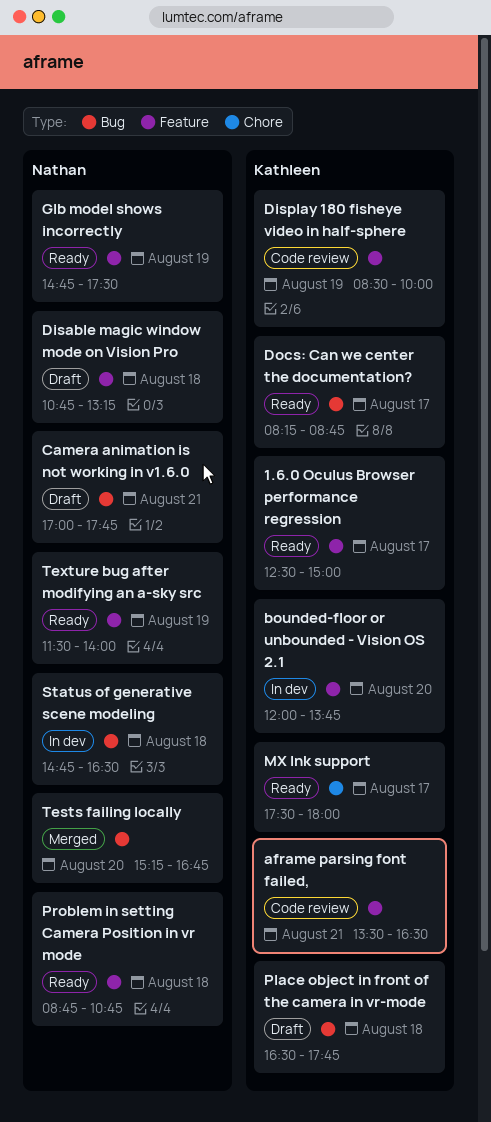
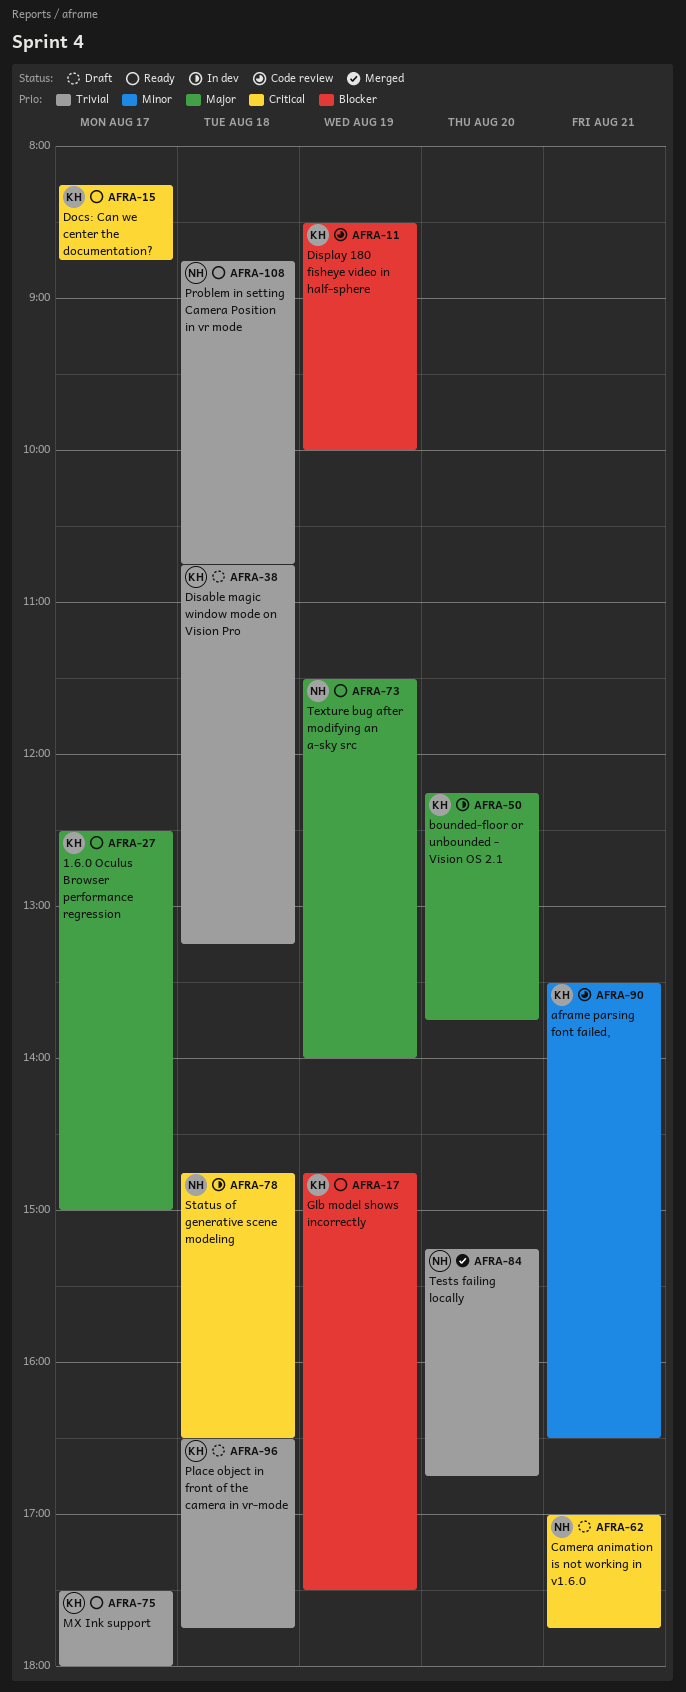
bounded-floor or unbounded - Vision OS 2.1, begins: 12:00 -> 12:15
Disable magic window mode on Vision Pro, owner: Nathan -> Kathleen
Glb model shows incorrectly, owner: Nathan -> Kathleen

